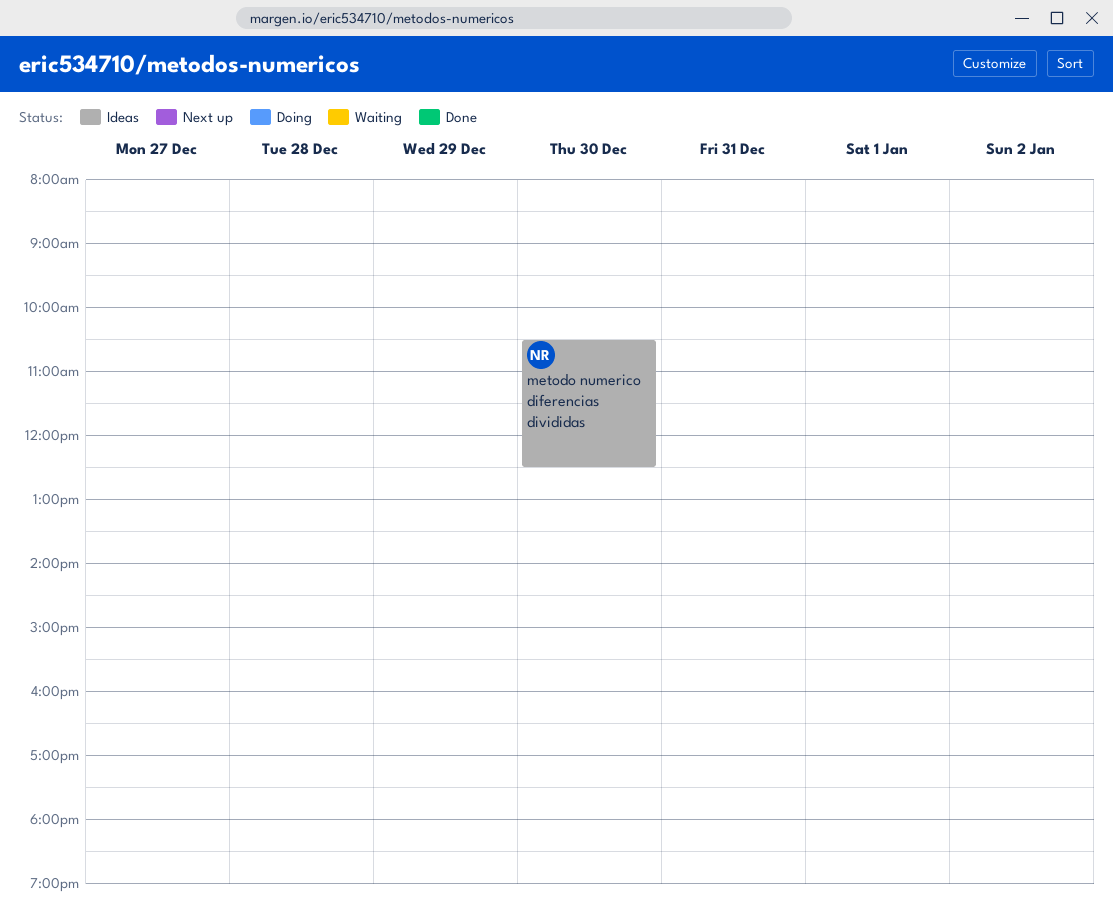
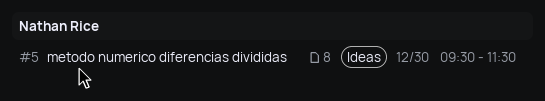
metodo numerico diferencias divididas, begins: 10:30 -> 09:30
metodo numerico diferencias divididas, ends: 12:30 -> 11:30

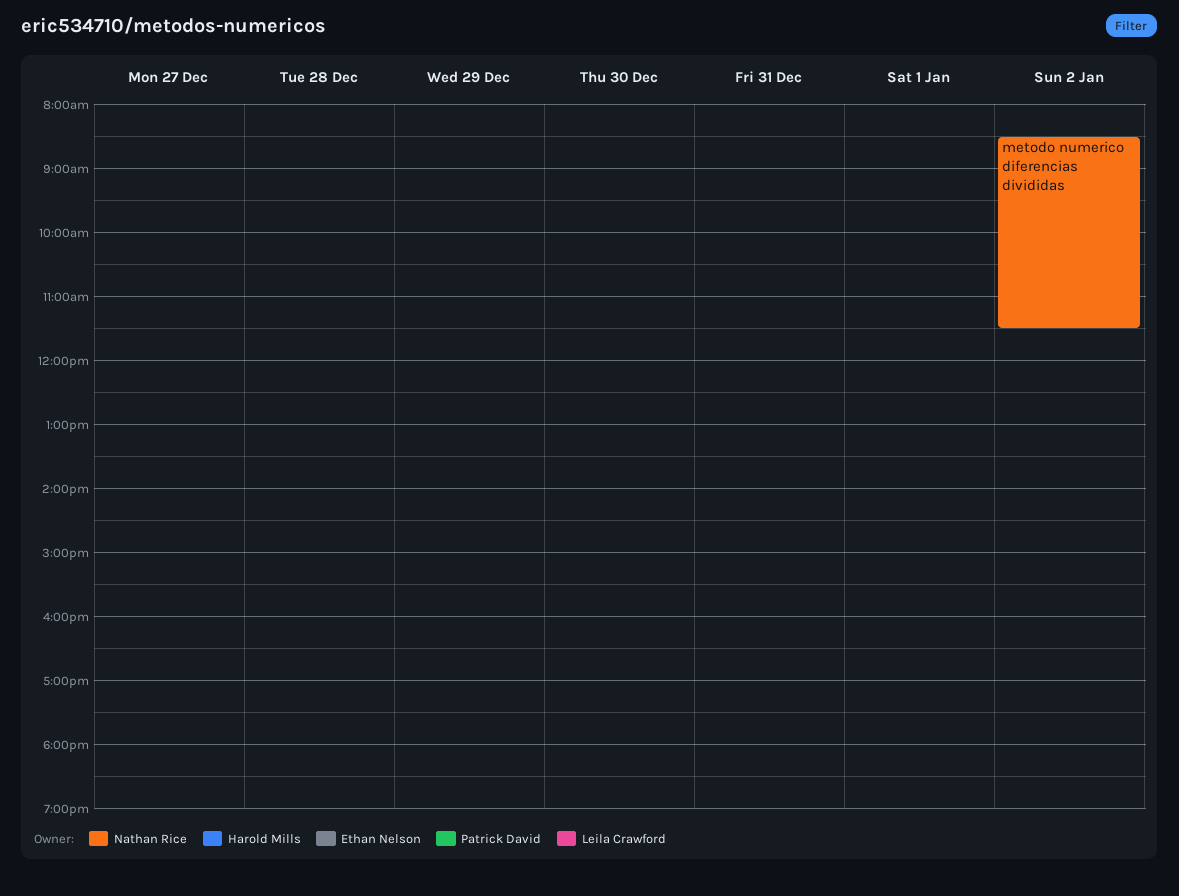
metodo numerico diferencias divididas, day: Dec 30 -> Jan 2
metodo numerico diferencias divididas, begins: 09:30 -> 08:30

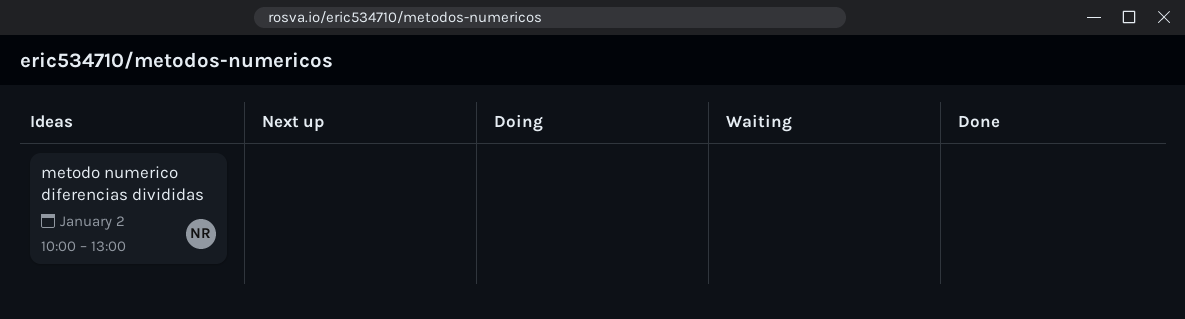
metodo numerico diferencias divididas, begins: 08:30 -> 10:00
metodo numerico diferencias divididas, ends: 11:30 -> 13:00

